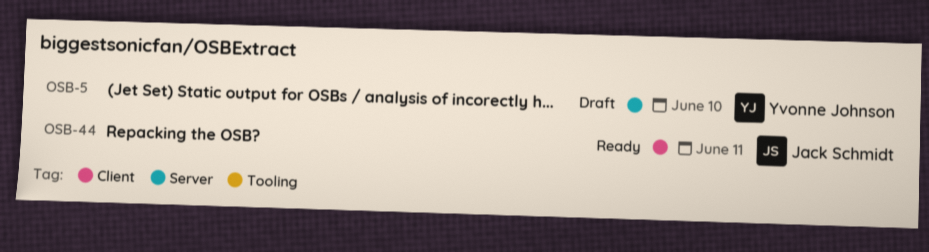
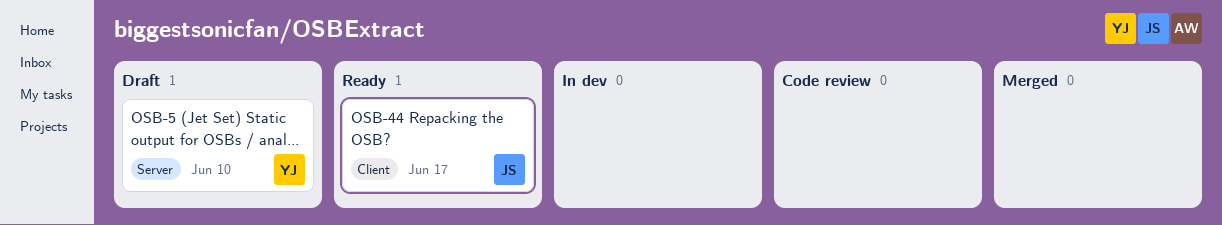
OSB-44, due: Jun 11 -> Jun 17

